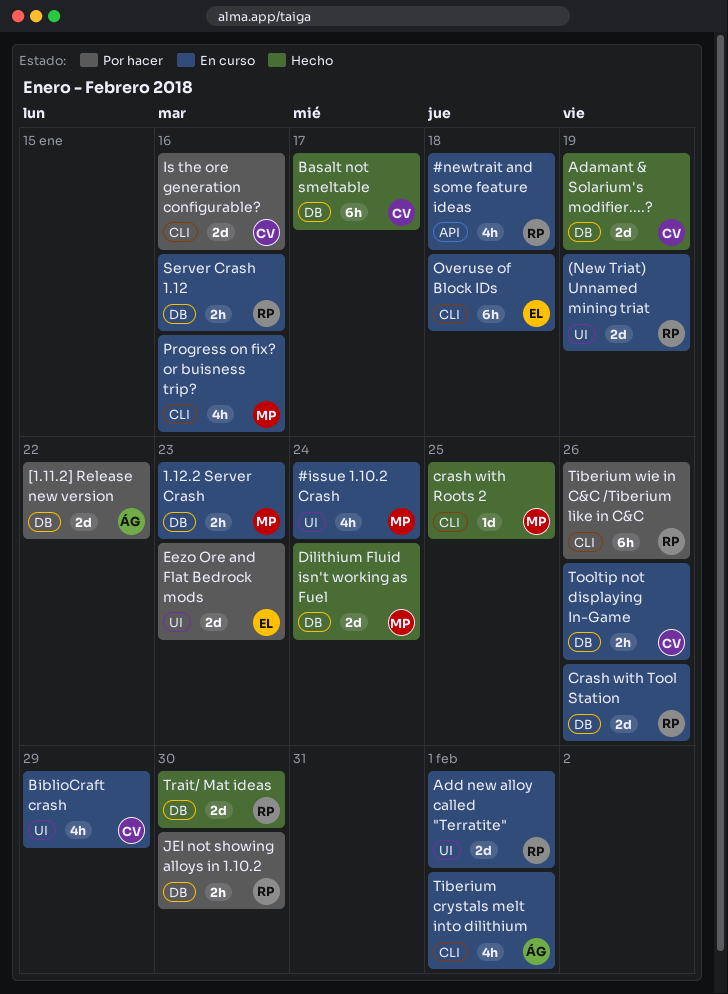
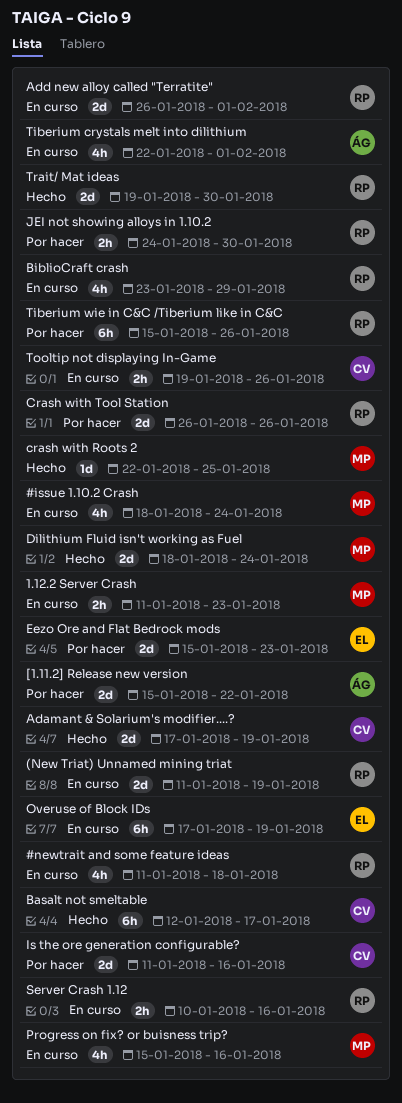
BiblioCraft crash, owner: CV -> RP
Crash with Tool Station, status: En curso -> Por hacer
Overuse of Block IDs, due: Jan 18 -> Jan 19

